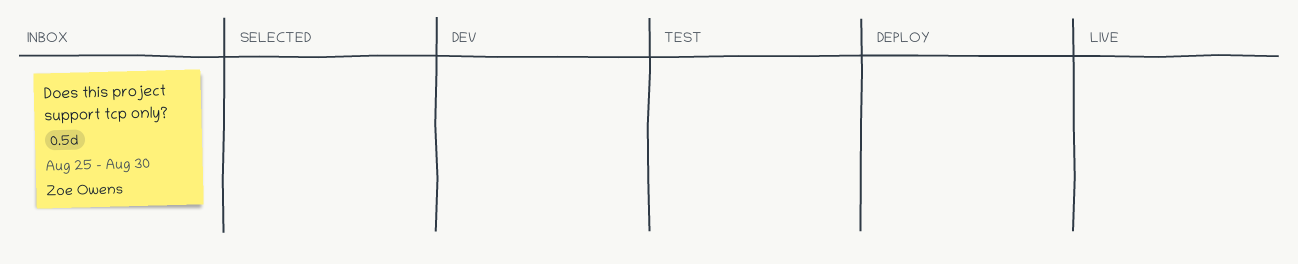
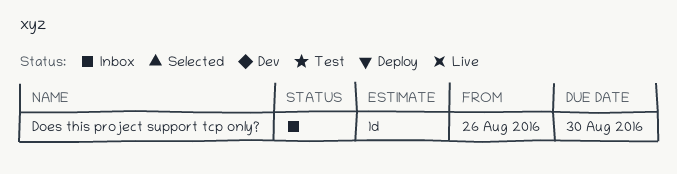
Does this project support tcp only?, estimate: 0.5d -> 1d
Does this project support tcp only?, start: Aug 25 -> Aug 26

